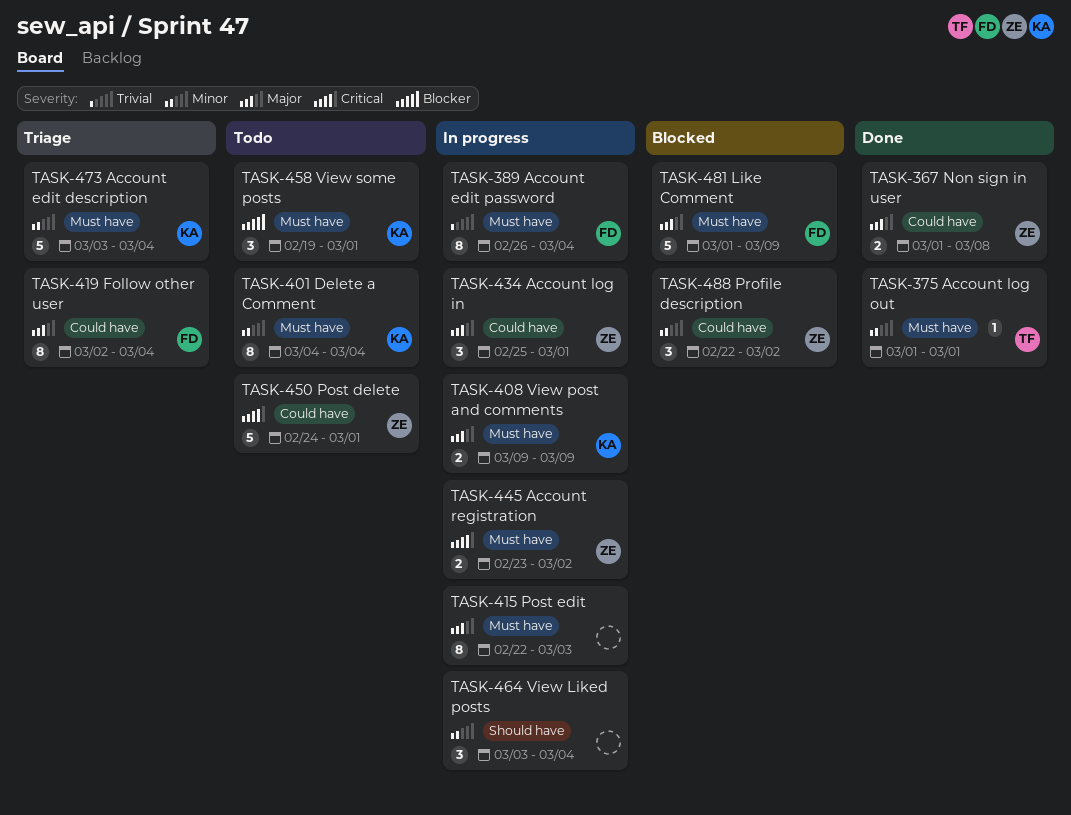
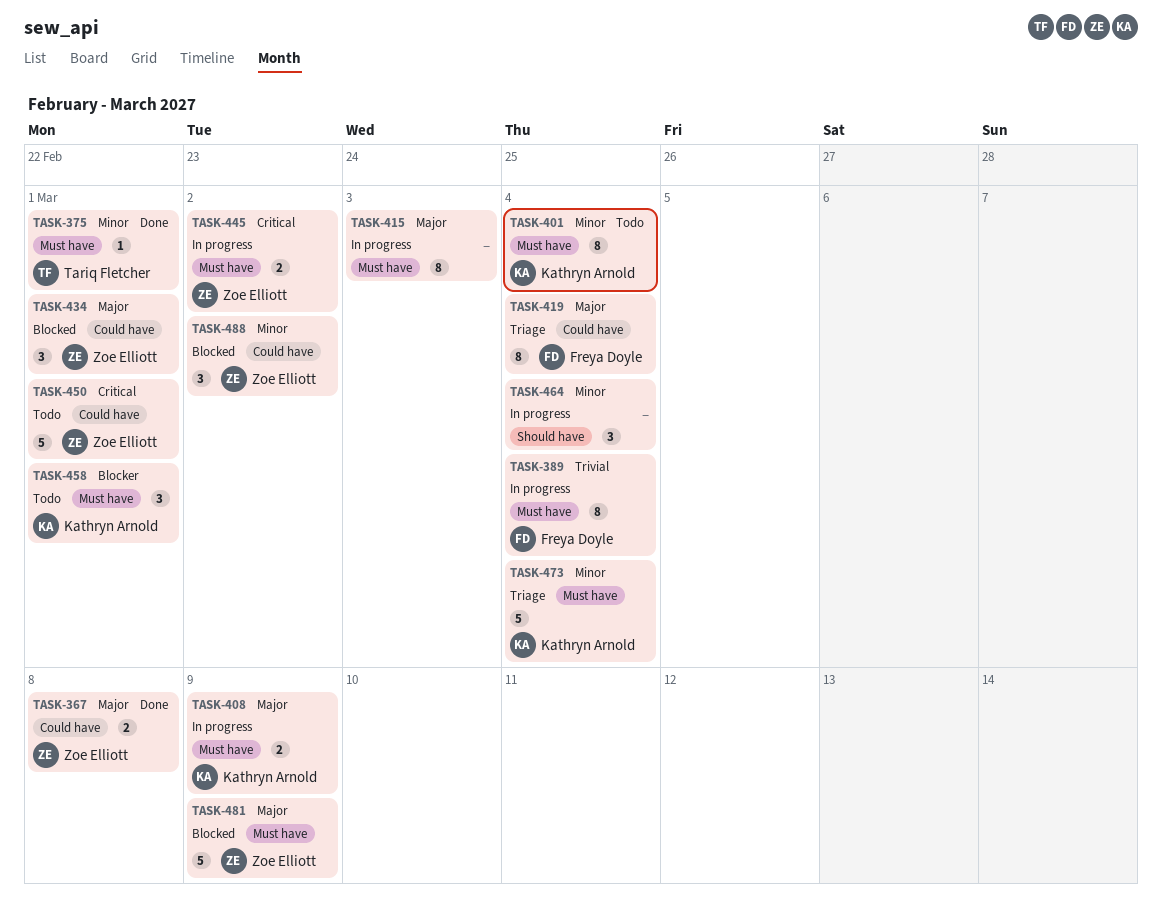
TASK-434, status: In progress -> Blocked
TASK-481, owner: Freya Doyle -> Zoe Elliott

